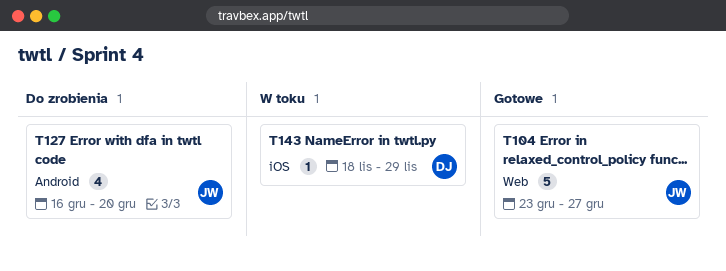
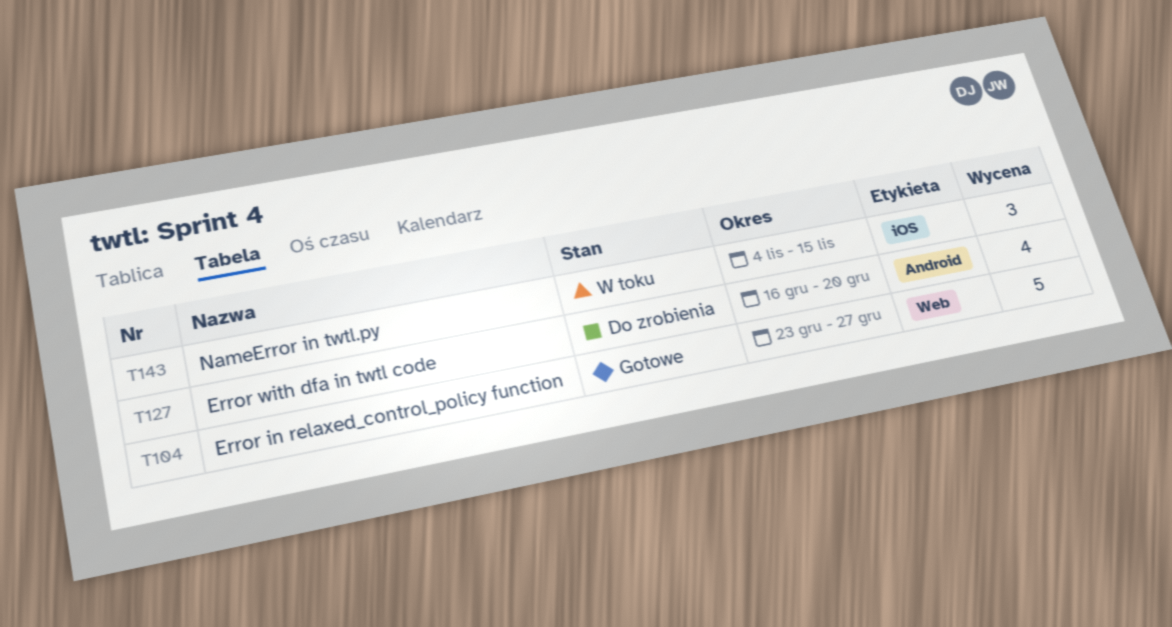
T143, estimate: 1 -> 3
T143, start: Nov 18 -> Nov 4
T143, due: Nov 29 -> Nov 15

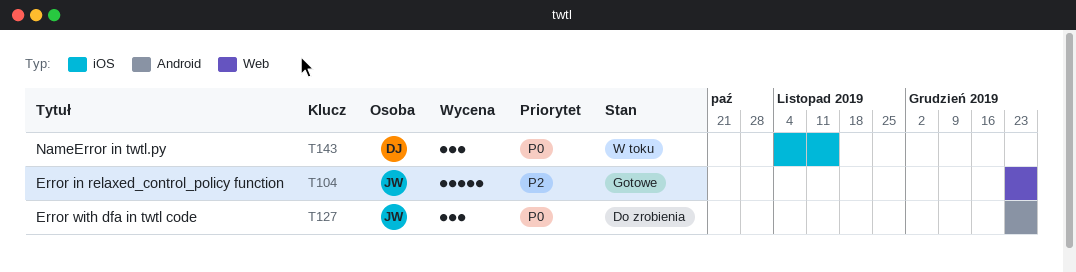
T127, estimate: 4 -> 3
T127, start: Dec 16 -> Dec 23
T127, due: Dec 20 -> Dec 27

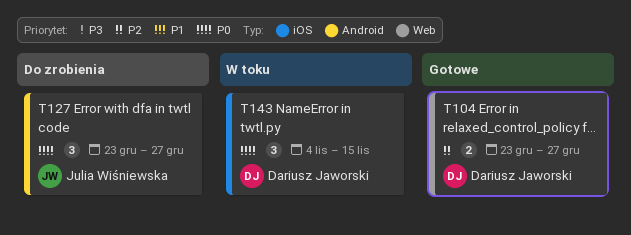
T104, owner: Julia Wiśniewska -> Dariusz Jaworski
T104, estimate: 5 -> 2

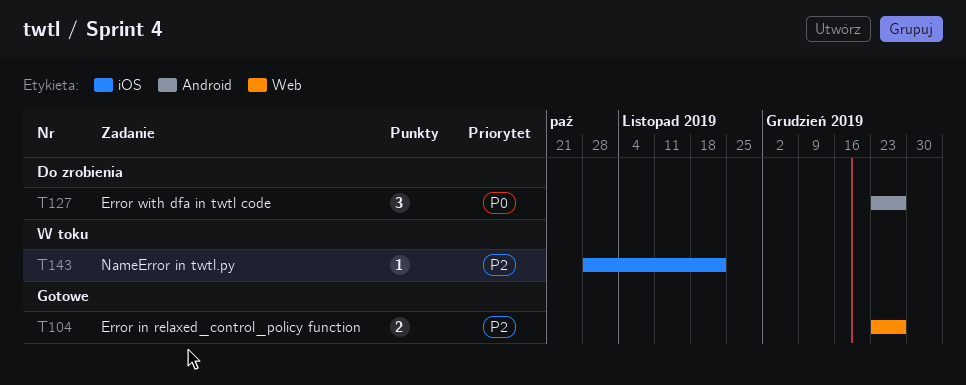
T143, priority: P0 -> P2
T143, estimate: 3 -> 1
T143, start: Nov 4 -> Oct 28
T143, due: Nov 15 -> Nov 22

